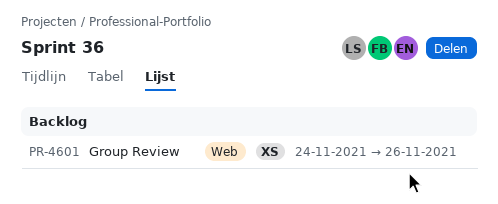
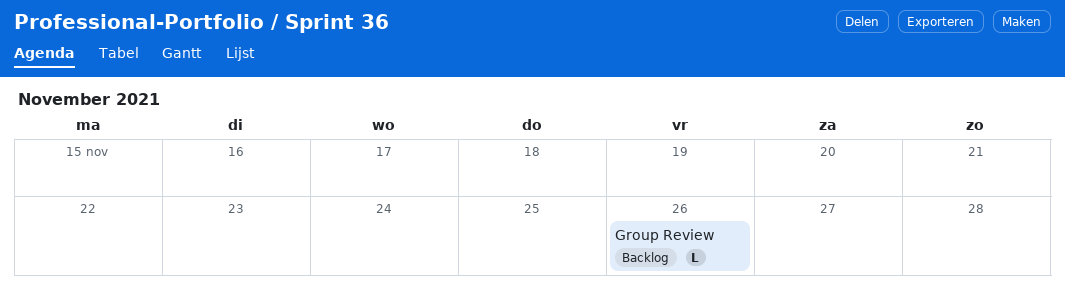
Group Review, estimate: XS -> L

